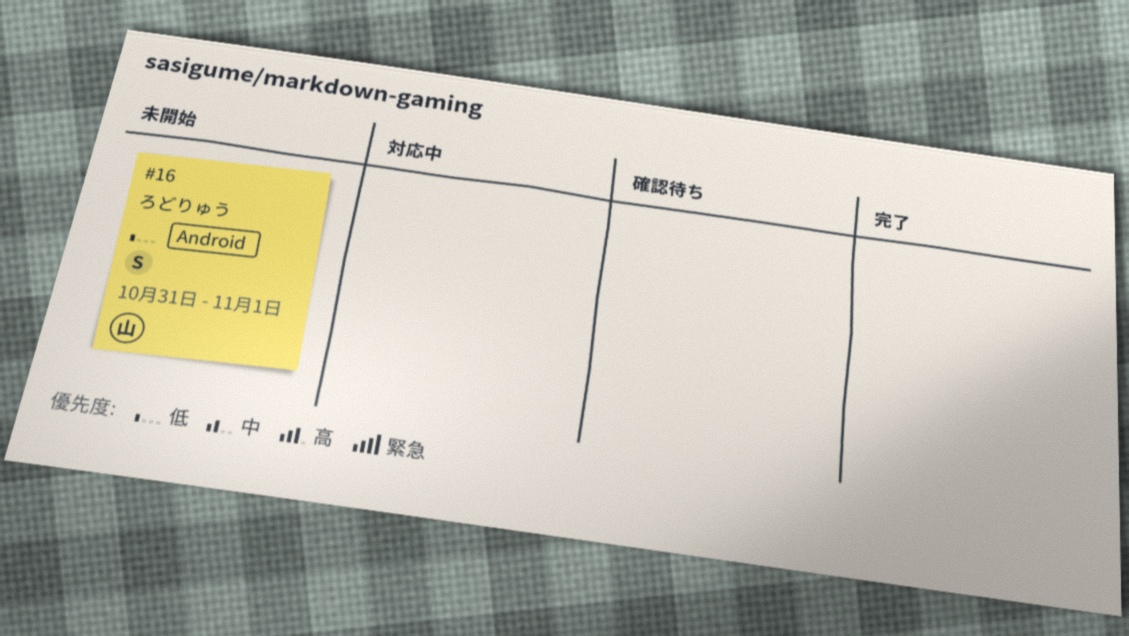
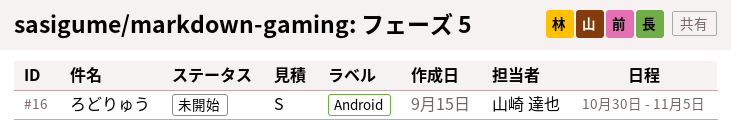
#16, start: Oct 31 -> Oct 30
#16, due: Nov 1 -> Nov 5

